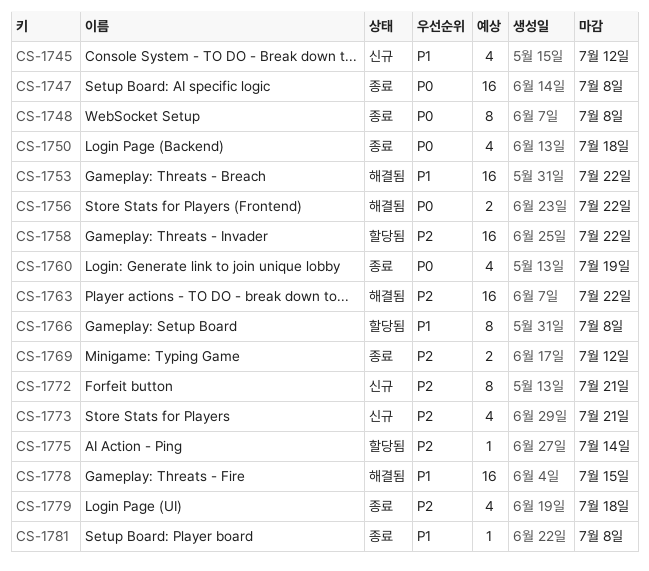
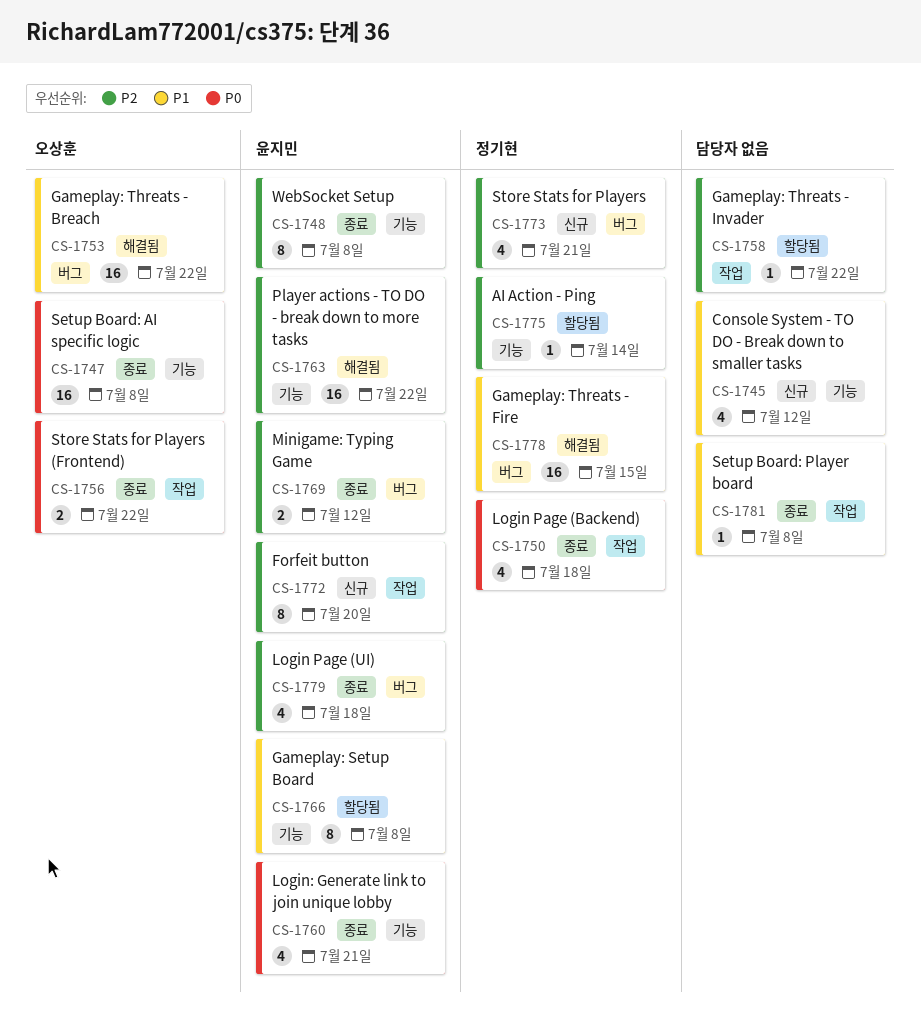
CS-1748, priority: P0 -> P2
CS-1756, status: 해결됨 -> 종료
CS-1758, estimate: 16 -> 1
CS-1760, due: Jul 19 -> Jul 21
CS-1772, due: Jul 21 -> Jul 20

